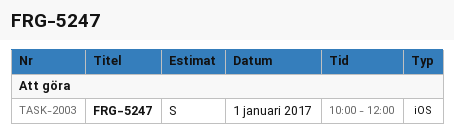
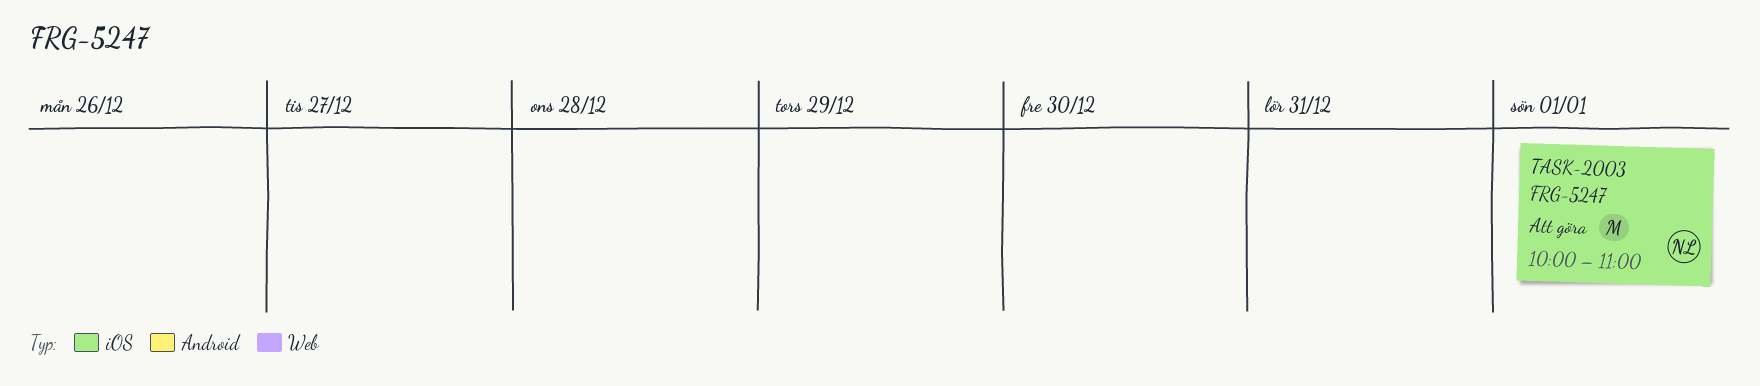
TASK-2003, estimate: S -> M
TASK-2003, ends: 12:00 -> 11:00

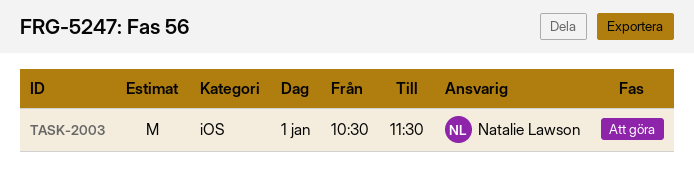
TASK-2003, begins: 10:00 -> 10:30
TASK-2003, ends: 11:00 -> 11:30

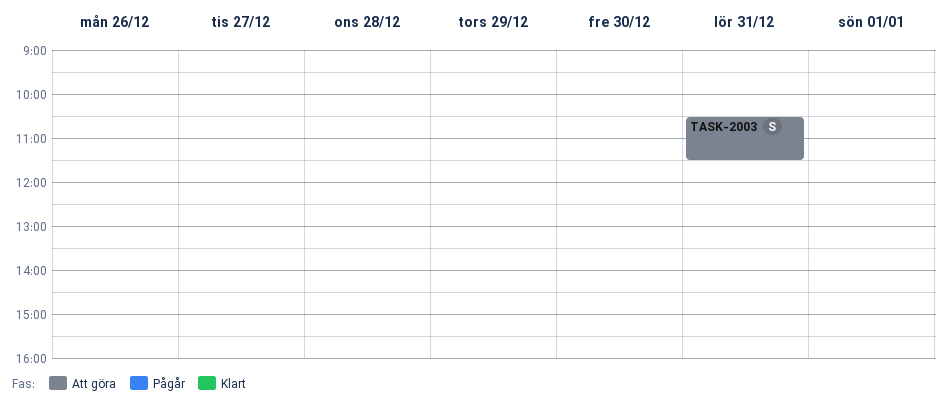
TASK-2003, estimate: M -> S
TASK-2003, day: Jan 1 -> Dec 31

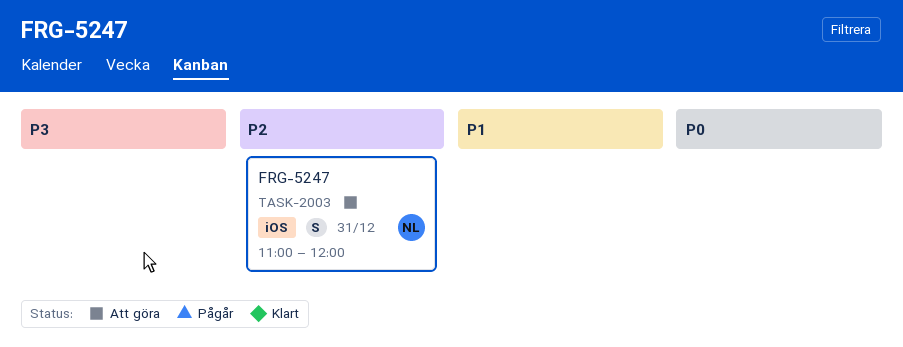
TASK-2003, begins: 10:30 -> 11:00
TASK-2003, ends: 11:30 -> 12:00

